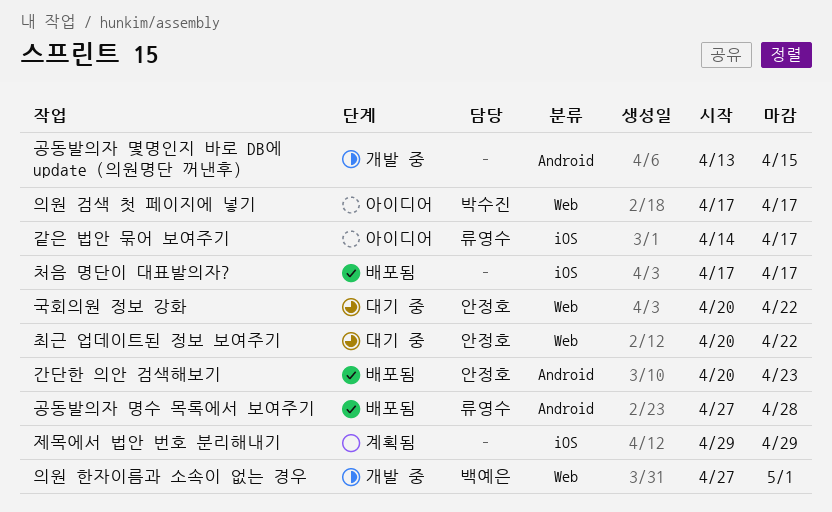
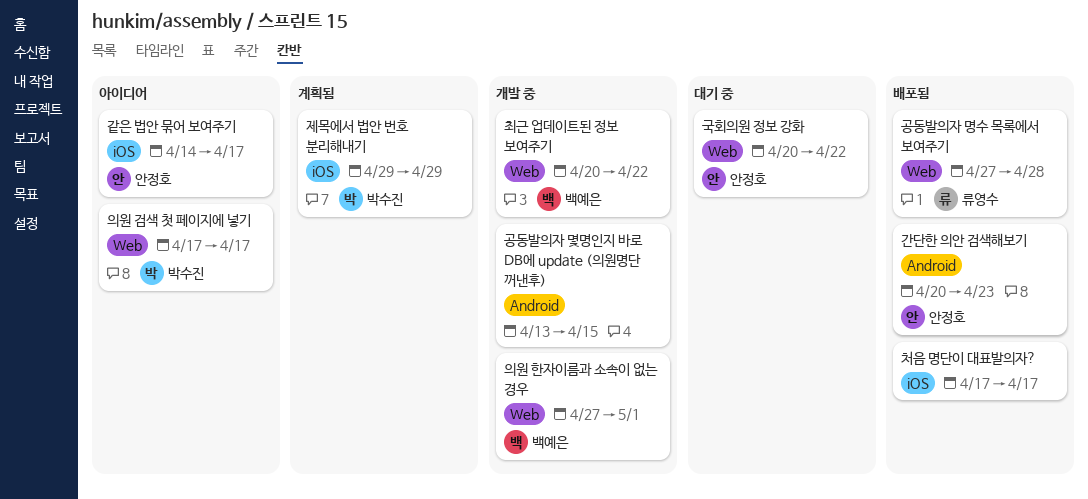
같은 법안 묶어 보여주기, owner: 류영수 -> 안정호
공동발의자 명수 목록에서 보여주기, label: Android -> Web
제목에서 법안 번호 분리해내기, owner: none -> 박수진
최근 업데이트된 정보 보여주기, status: 대기 중 -> 개발 중
최근 업데이트된 정보 보여주기, owner: 안정호 -> 백예은

